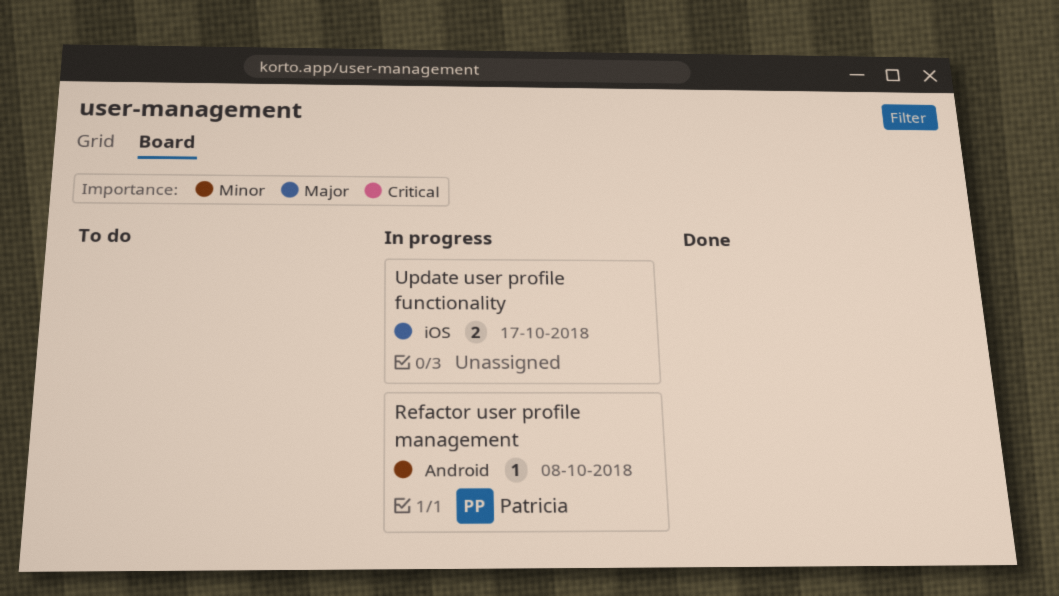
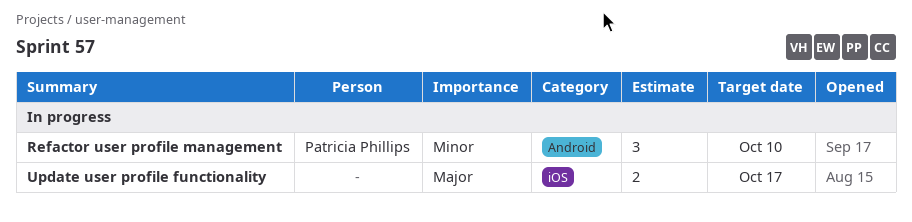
Refactor user profile management, estimate: 1 -> 3
Refactor user profile management, due: Oct 8 -> Oct 10

